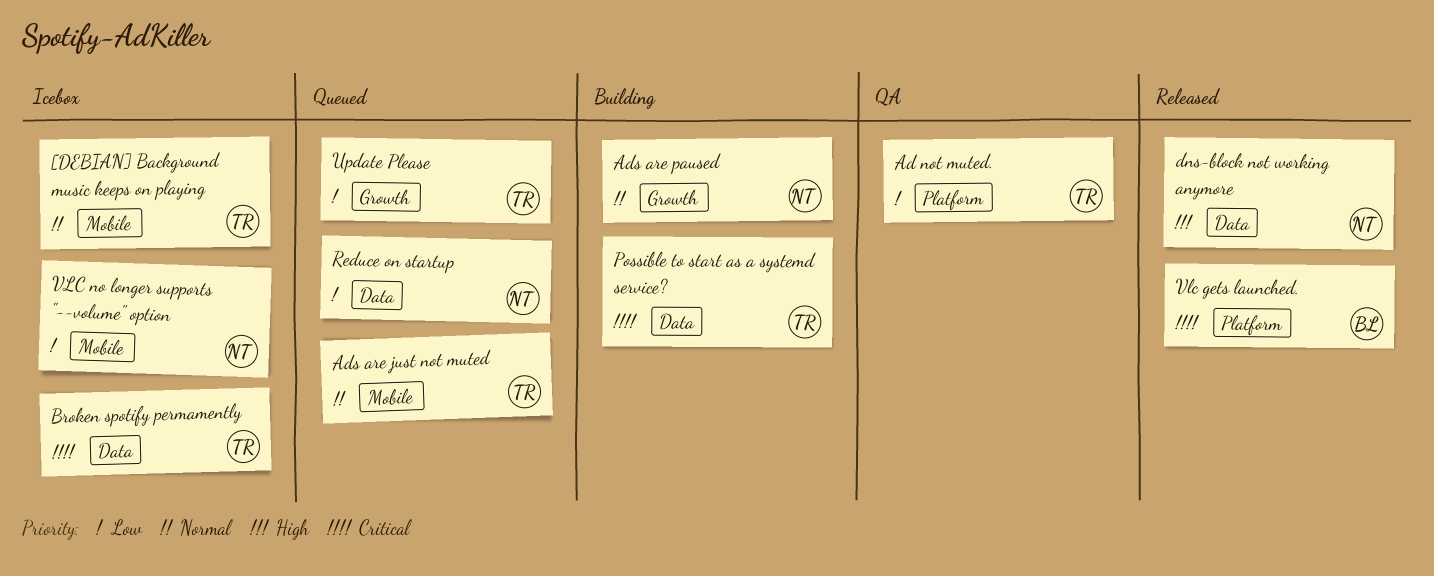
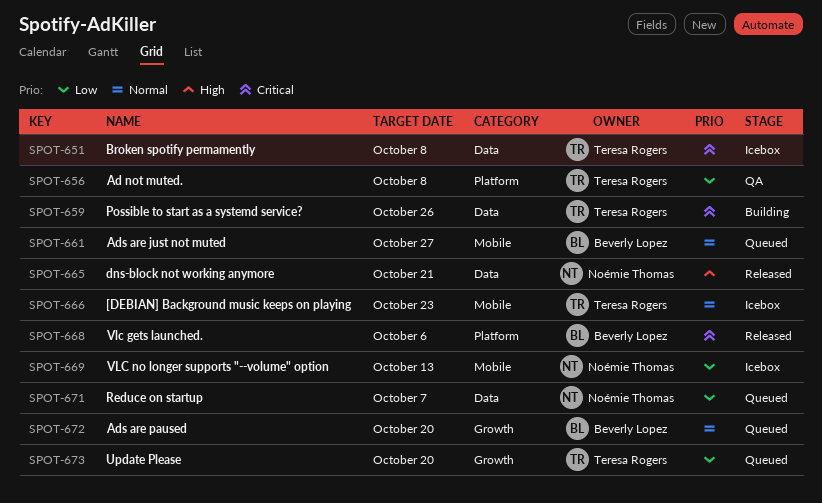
Ads are just not muted, owner: Teresa Rogers -> Beverly Lopez
Ads are paused, status: Building -> Queued
Ads are paused, owner: Noémie Thomas -> Beverly Lopez

